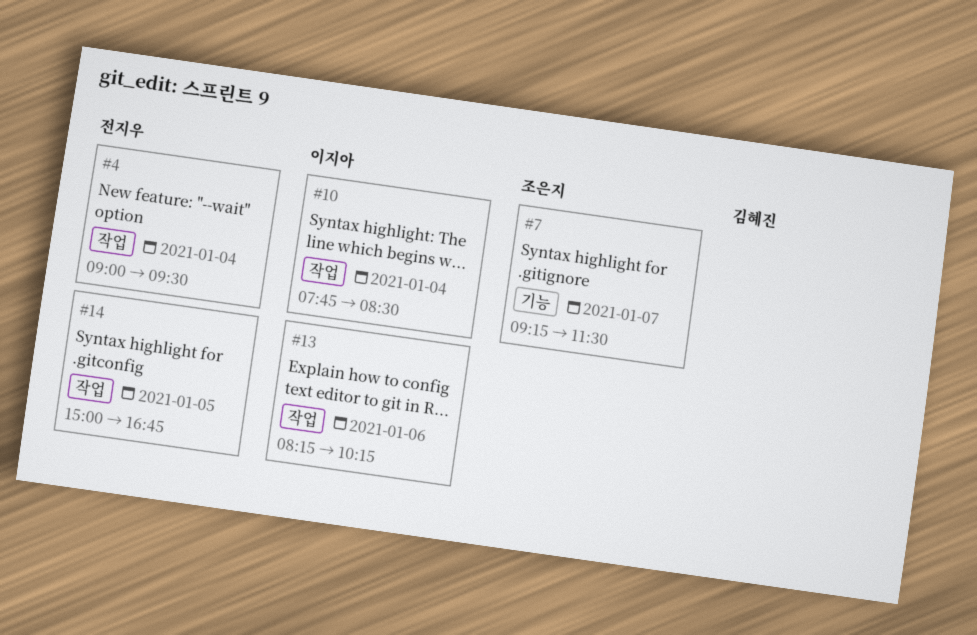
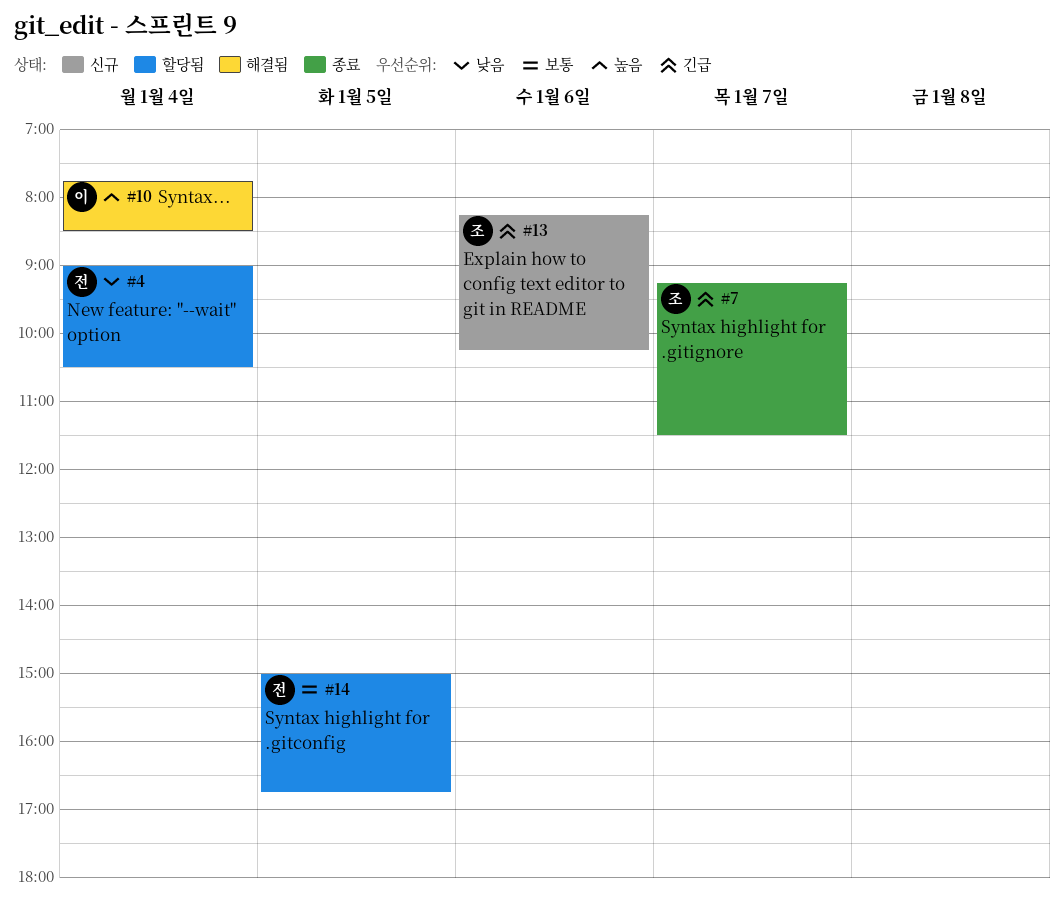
#4, ends: 09:30 -> 10:30
#13, owner: 이지아 -> 조은지

